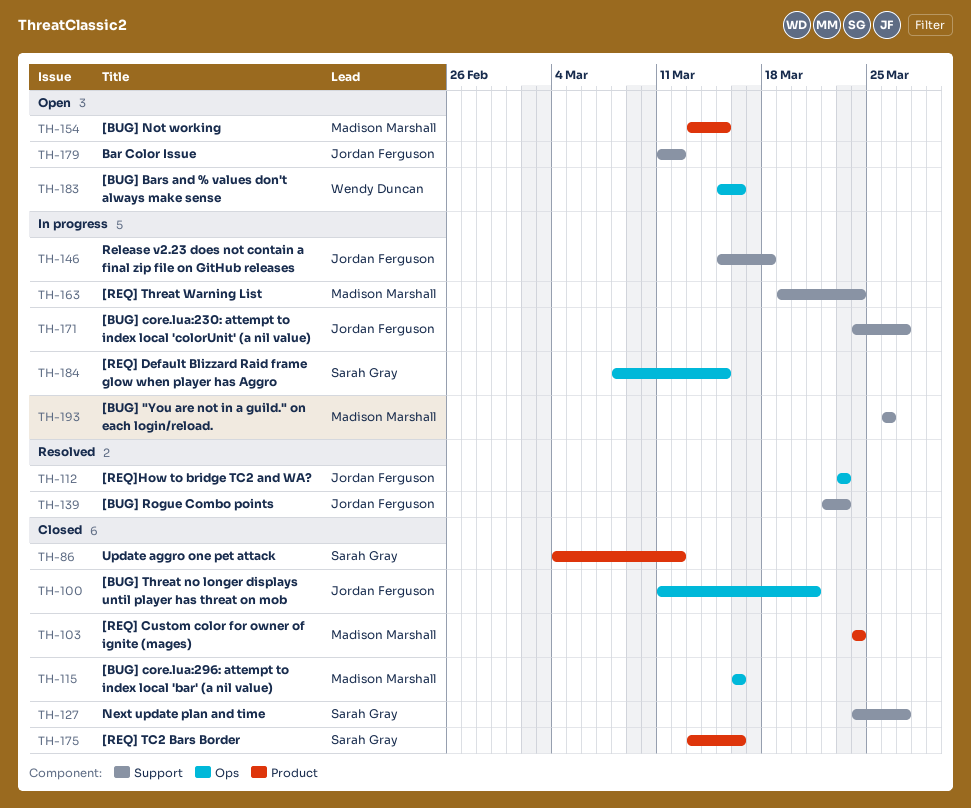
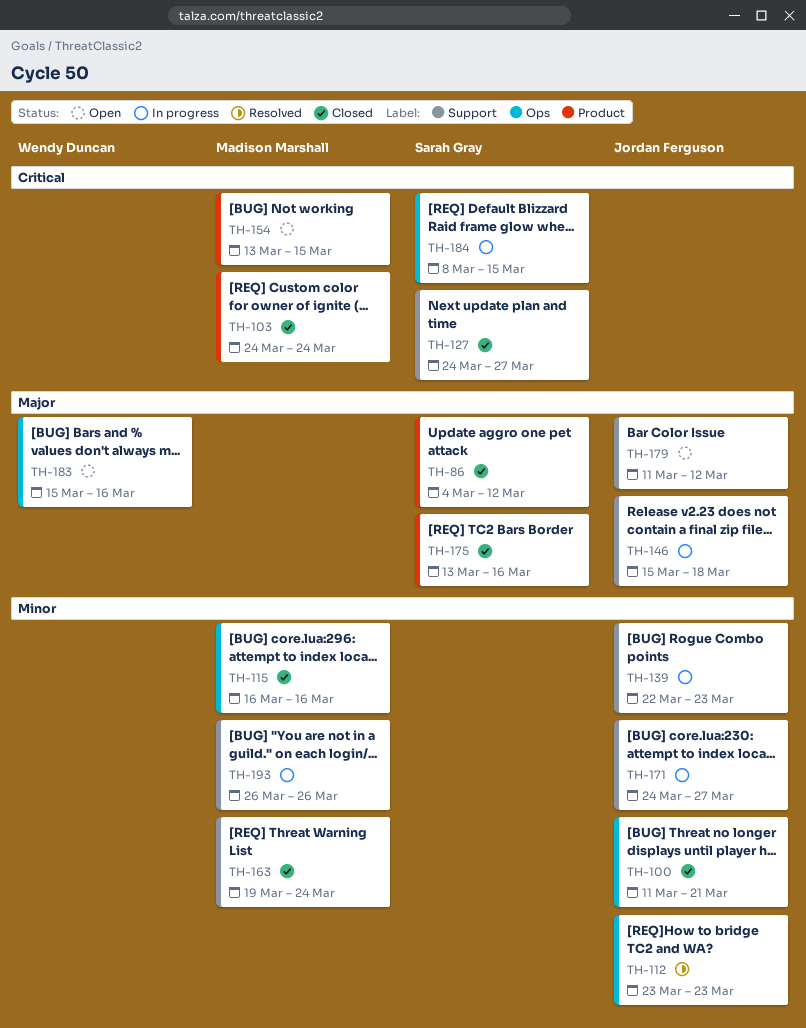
TH-139, status: Resolved -> In progress
TH-163, status: In progress -> Closed

